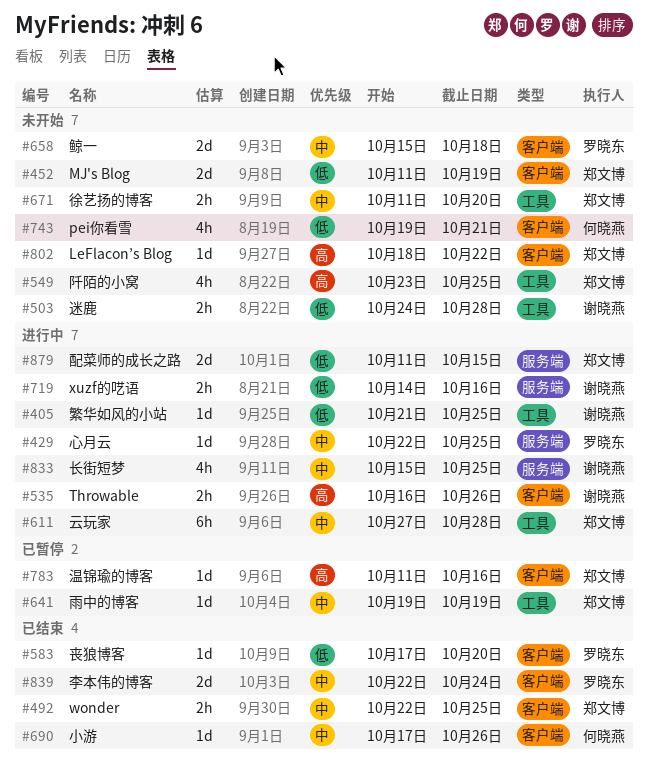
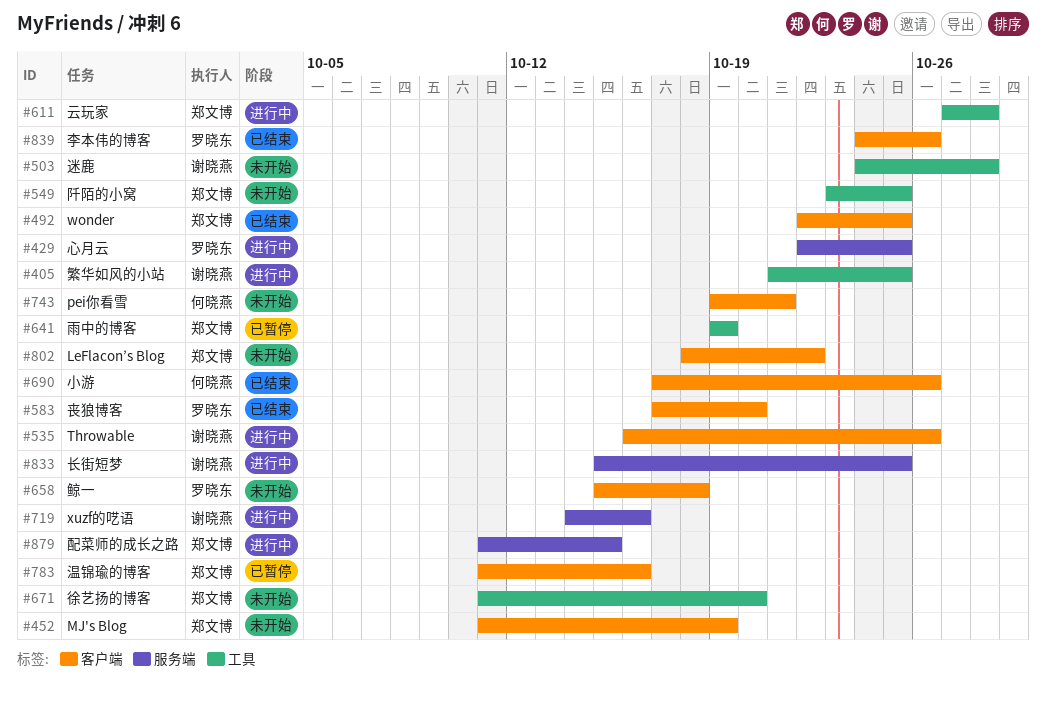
#839, start: Oct 22 -> Oct 24
#839, due: Oct 24 -> Oct 26

